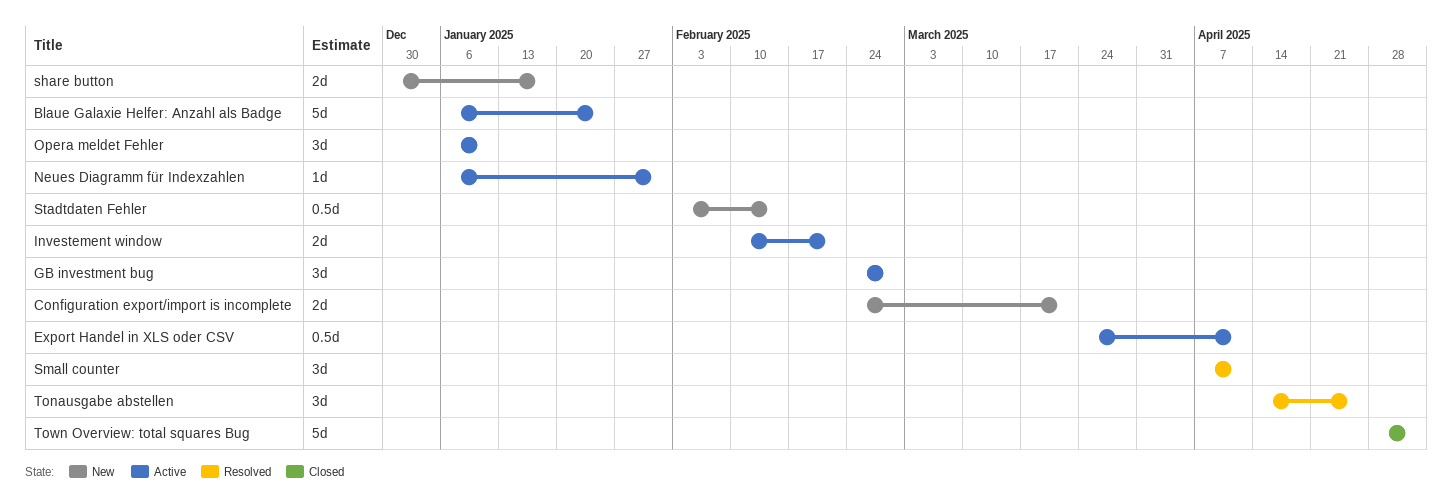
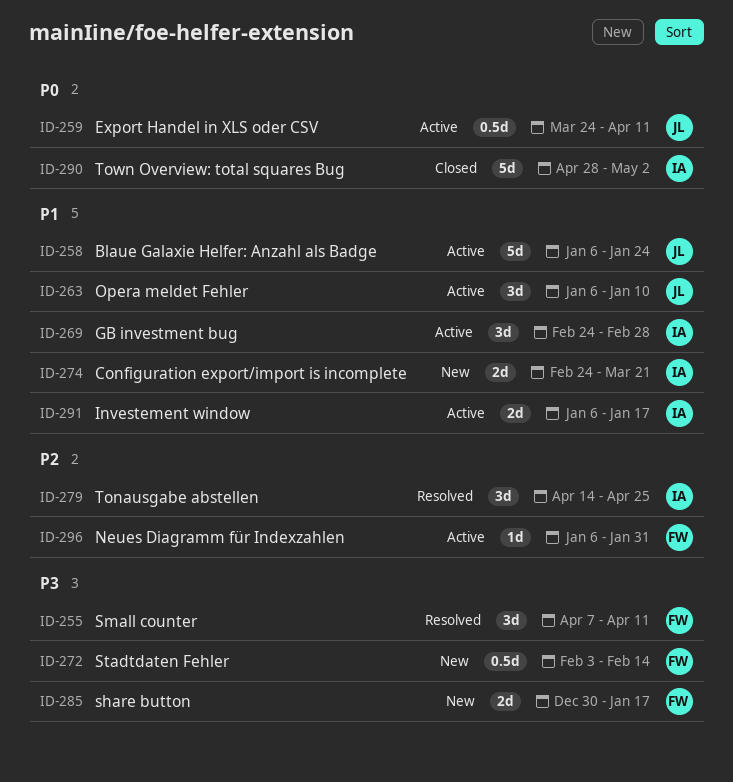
Investement window, start: Feb 10 -> Jan 6
Investement window, due: Feb 21 -> Jan 17

